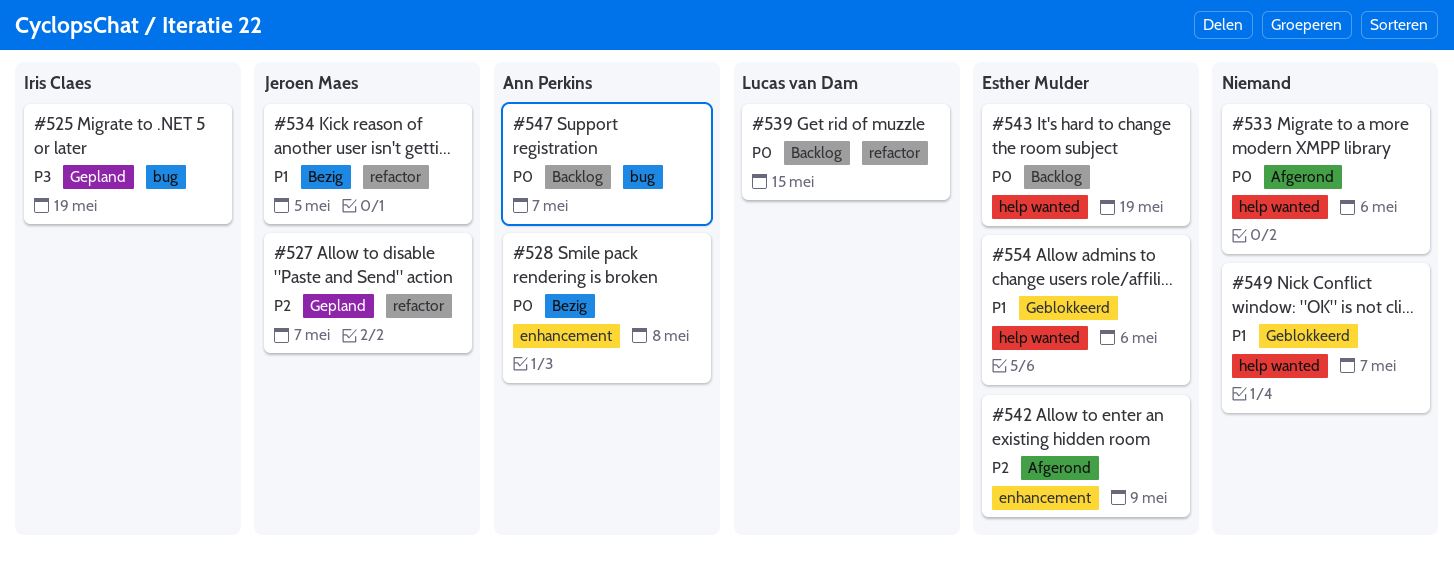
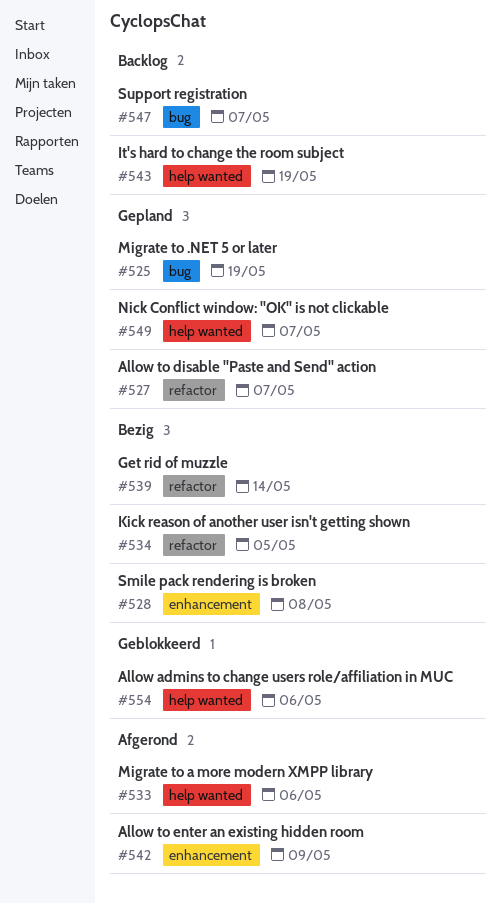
#539, status: Backlog -> Bezig
#539, due: May 15 -> May 14
#549, status: Geblokkeerd -> Gepland

